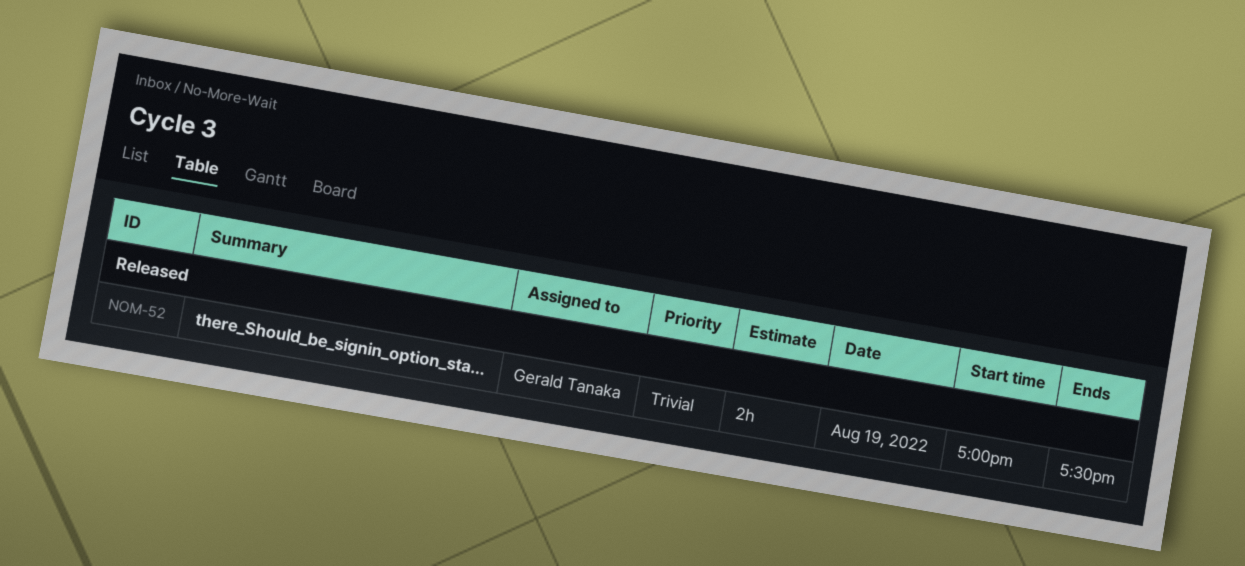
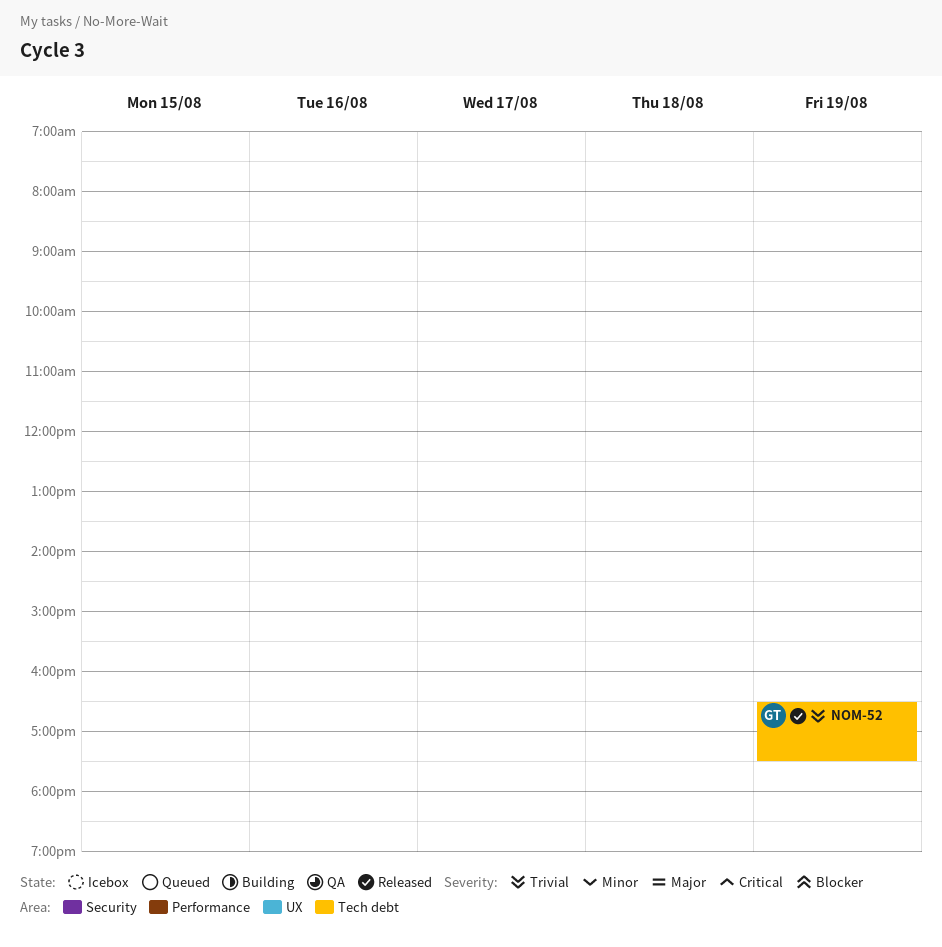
NOM-52, begins: 17:00 -> 16:30

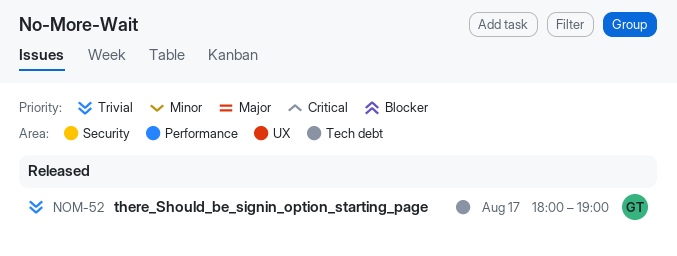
NOM-52, day: Aug 19 -> Aug 17
NOM-52, begins: 16:30 -> 18:00
NOM-52, ends: 17:30 -> 19:00

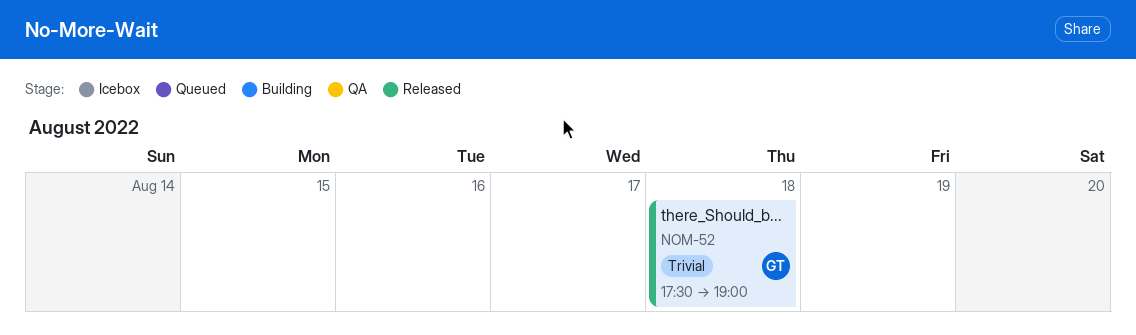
NOM-52, day: Aug 17 -> Aug 18
NOM-52, begins: 18:00 -> 17:30

